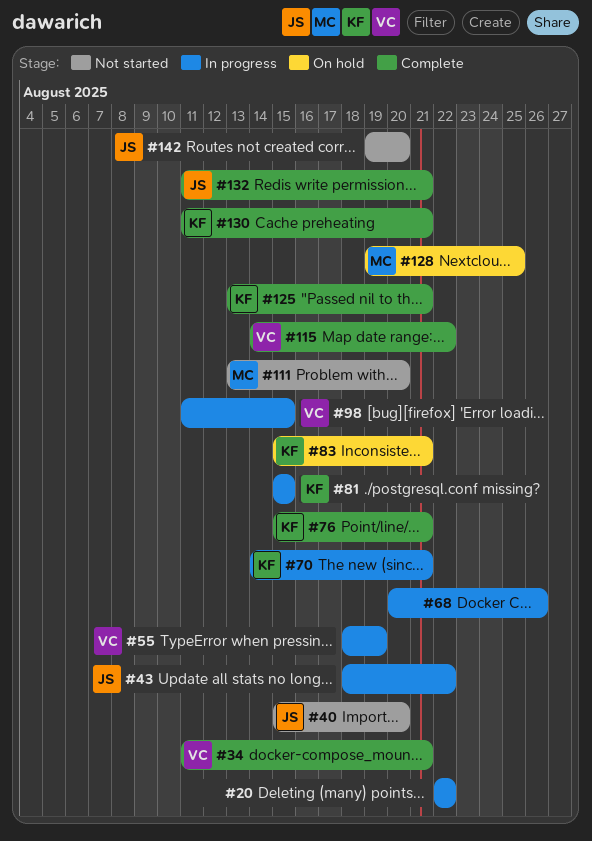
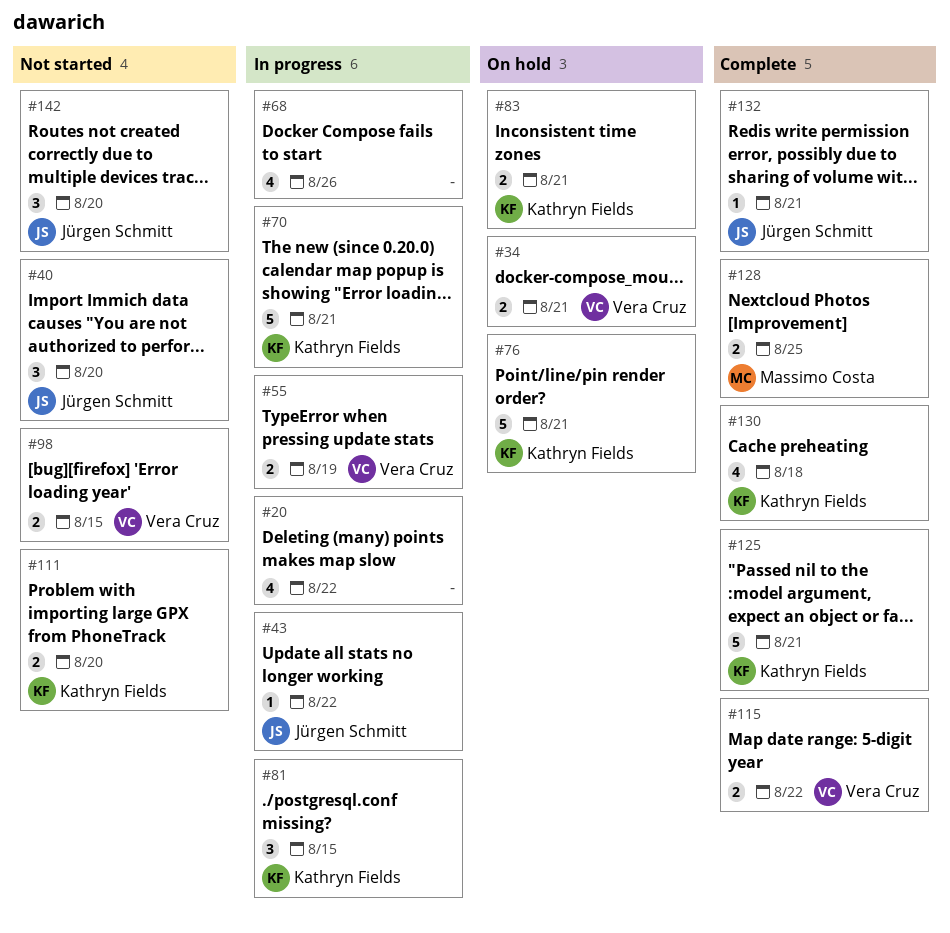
#34, status: Complete -> On hold
#76, status: Complete -> On hold
#98, status: In progress -> Not started
#111, owner: Massimo Costa -> Kathryn Fields
#128, status: On hold -> Complete
#130, due: Aug 21 -> Aug 18

